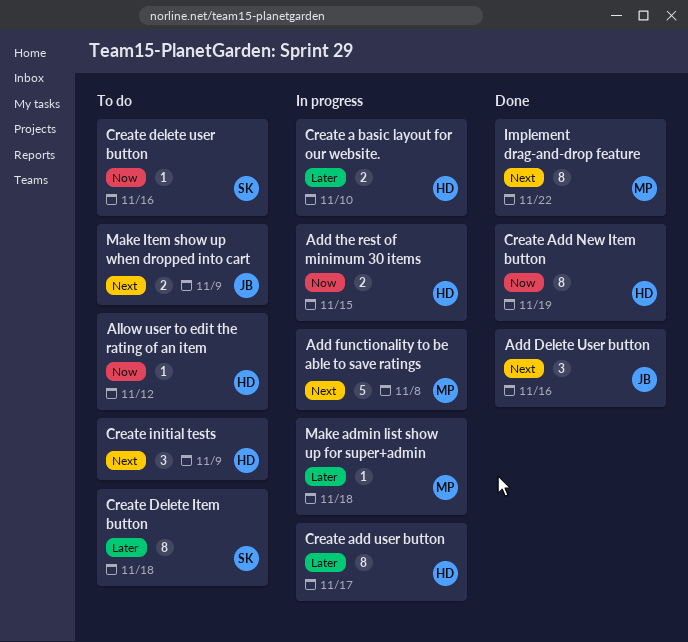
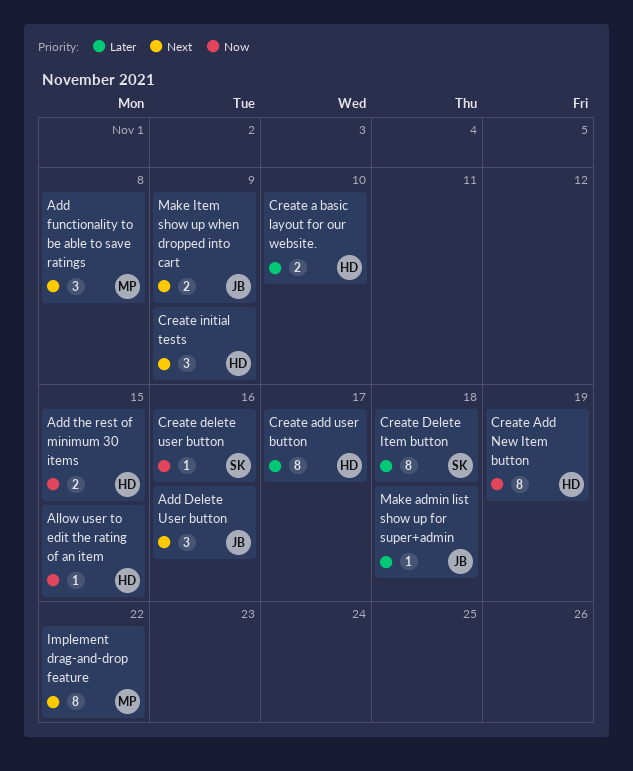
Add functionality to be able to save ratings, estimate: 5 -> 3
Allow user to edit the rating of an item, due: Nov 12 -> Nov 15
Make admin list show up for super+admin, owner: MP -> JB

